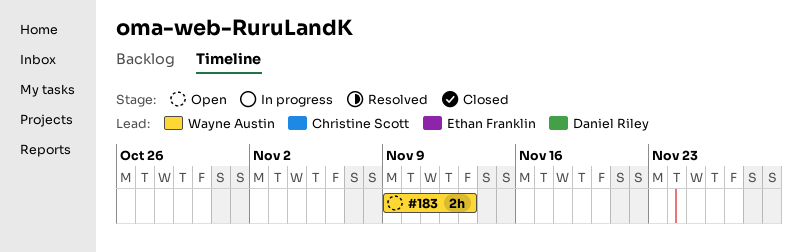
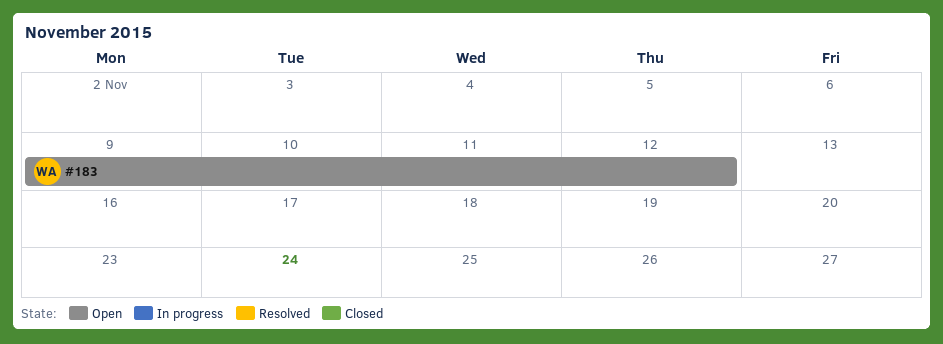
#183, due: Nov 13 -> Nov 12

